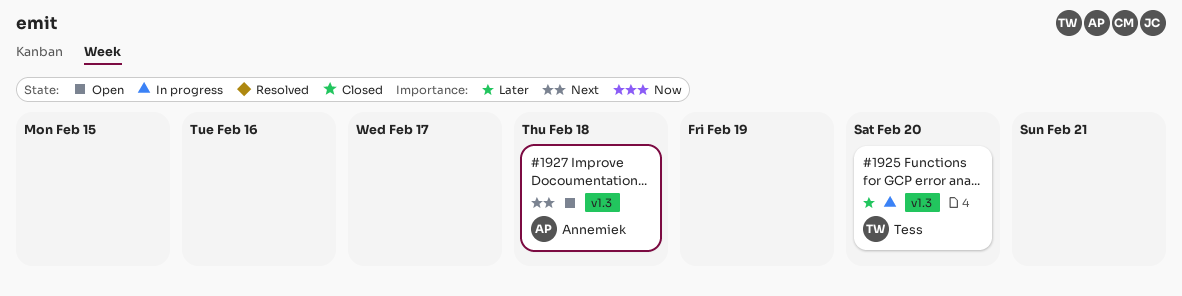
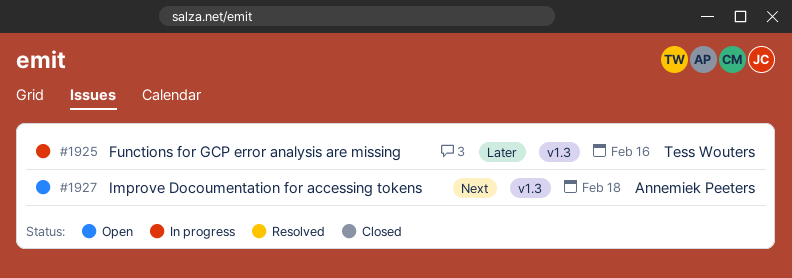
#1925, due: Feb 20 -> Feb 16

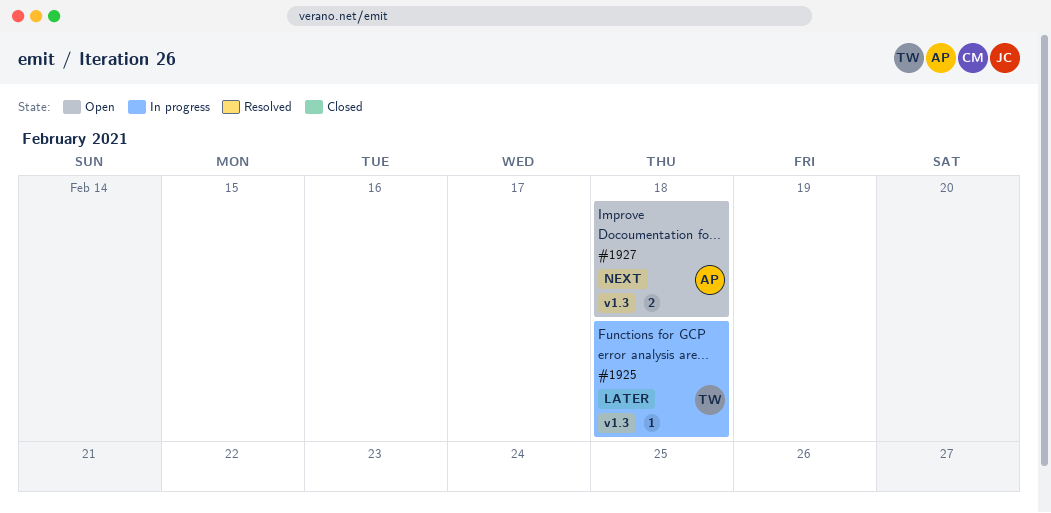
#1925, due: Feb 16 -> Feb 18

